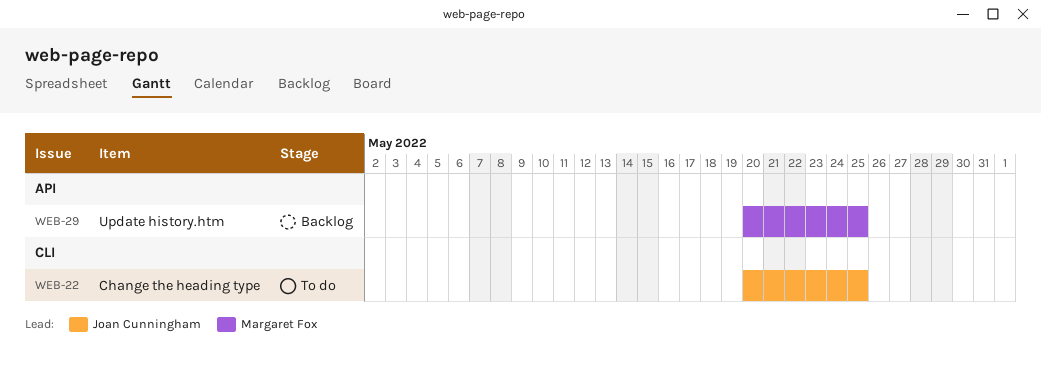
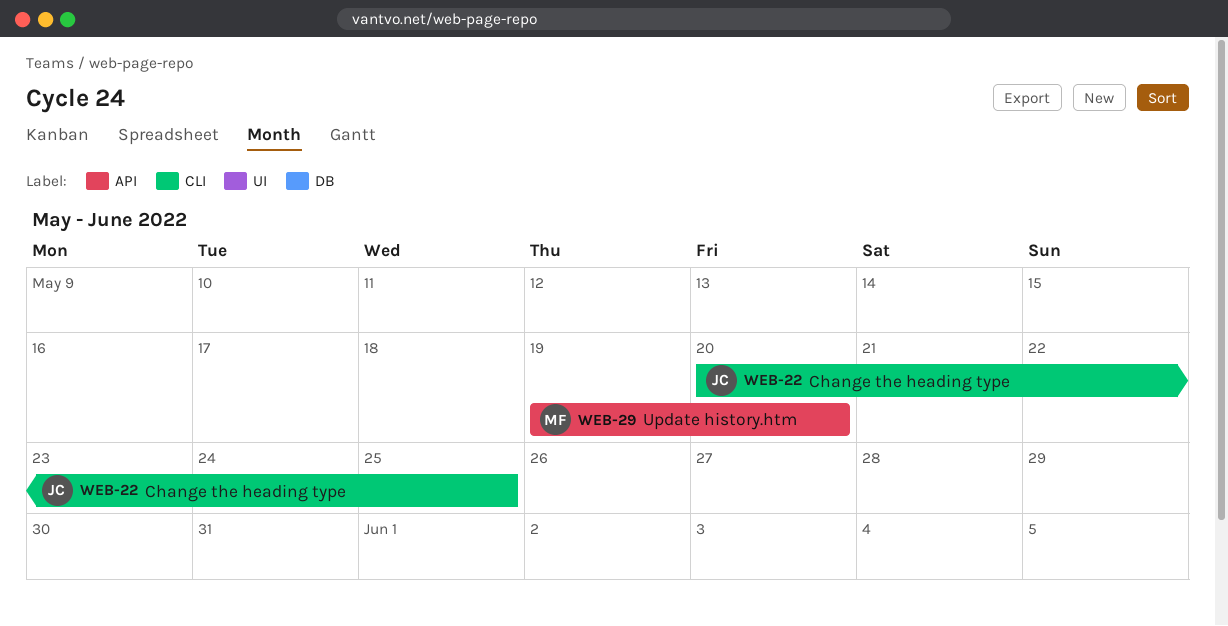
WEB-29, start: May 20 -> May 19
WEB-29, due: May 25 -> May 20

